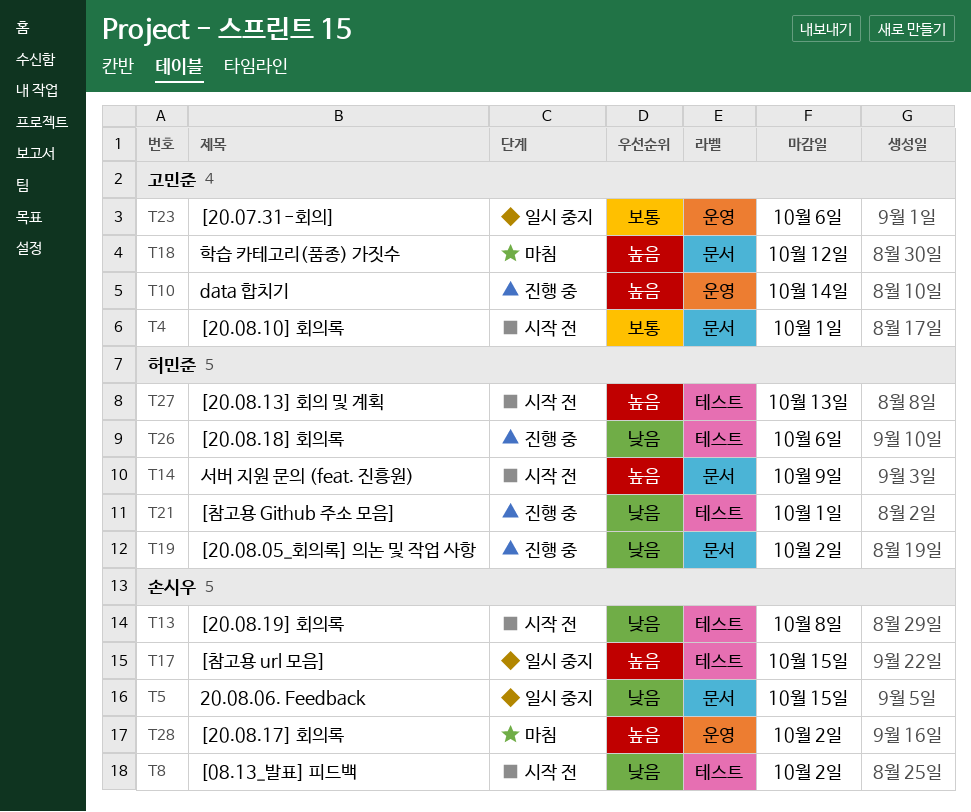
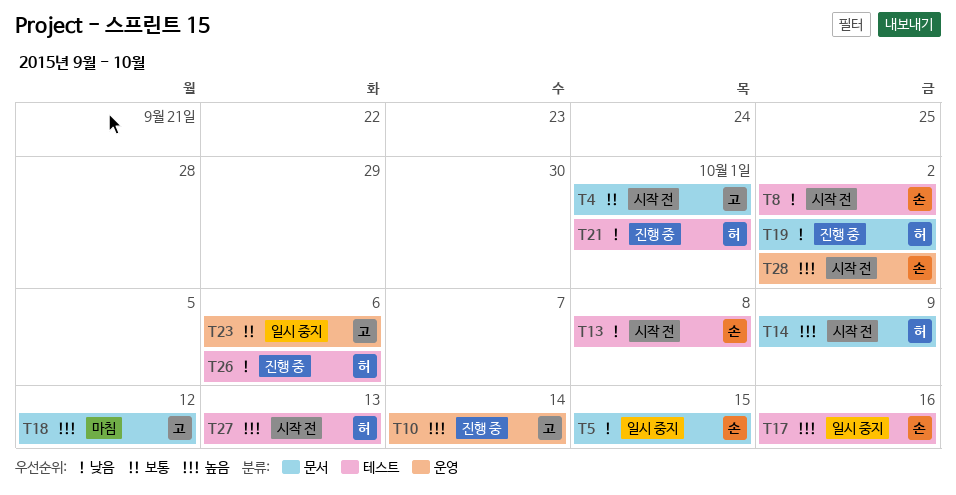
T17, due: Oct 15 -> Oct 16
T28, status: 마침 -> 시작 전

